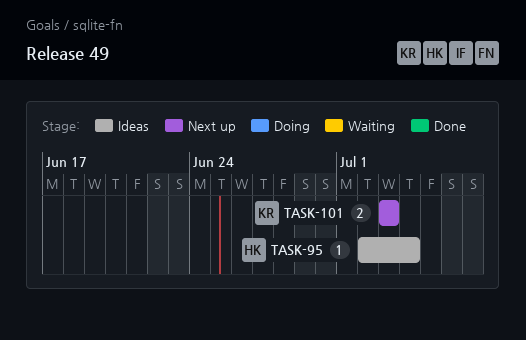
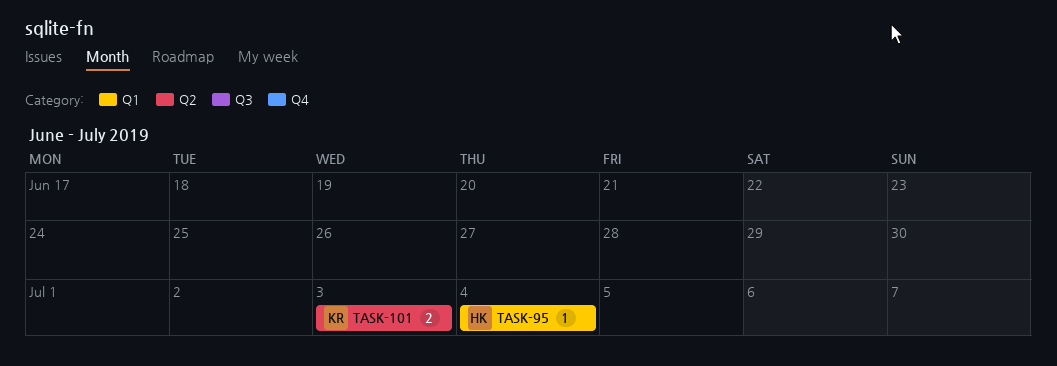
TASK-95, start: Jul 2 -> Jul 4

